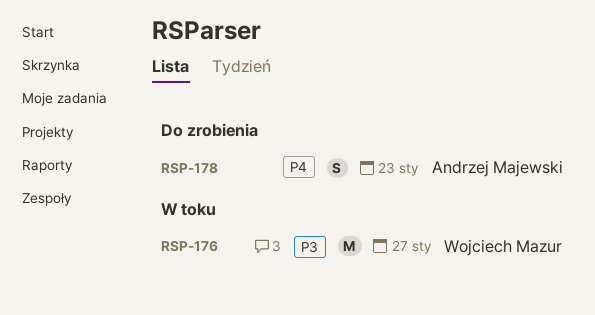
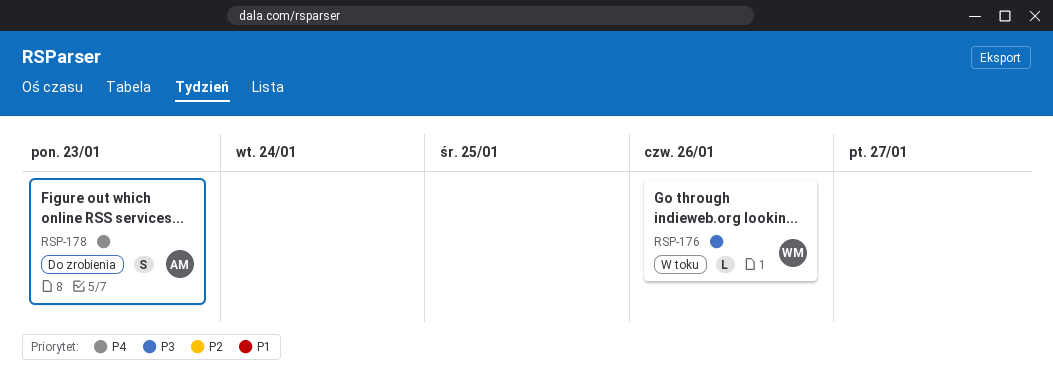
RSP-176, estimate: M -> L
RSP-176, due: Jan 27 -> Jan 26

